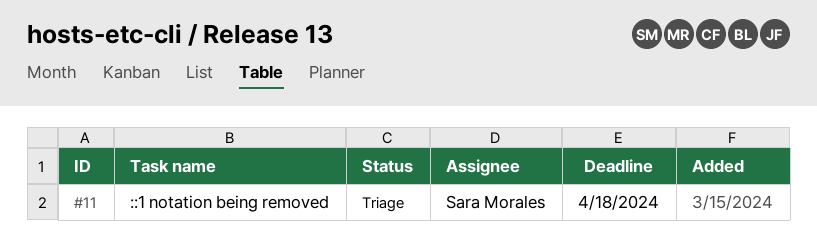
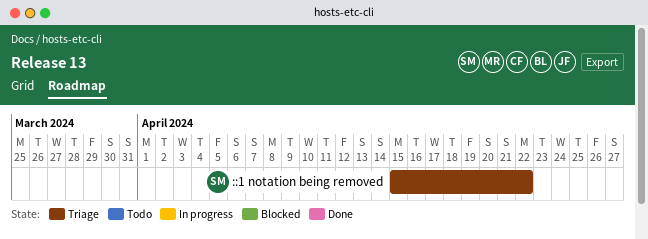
::1 notation being removed, due: Apr 18 -> Apr 22

